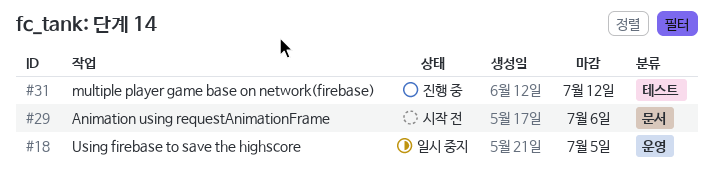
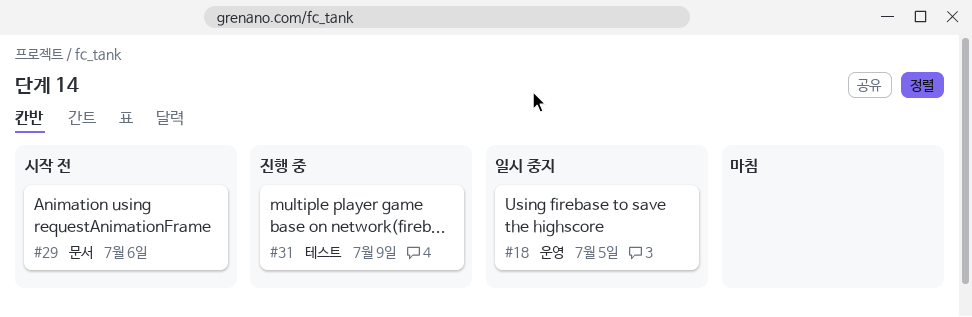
#31, due: Jul 12 -> Jul 9

